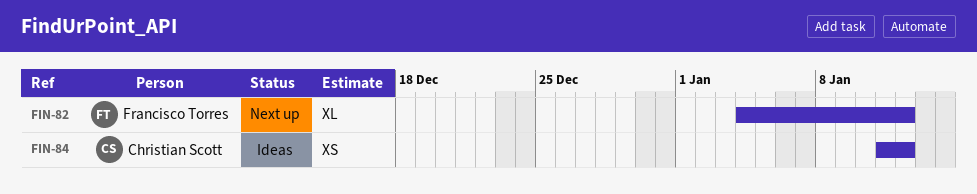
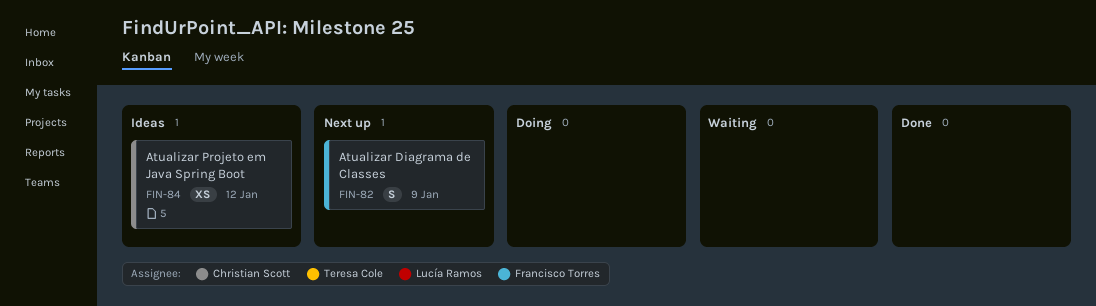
FIN-82, estimate: XL -> S
FIN-82, due: Jan 12 -> Jan 9

